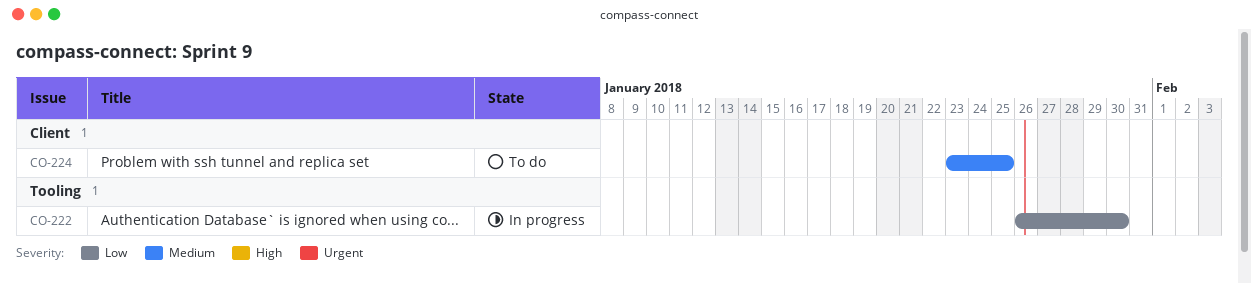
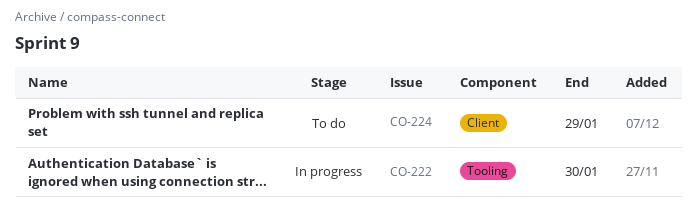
CO-224, due: Jan 25 -> Jan 29

